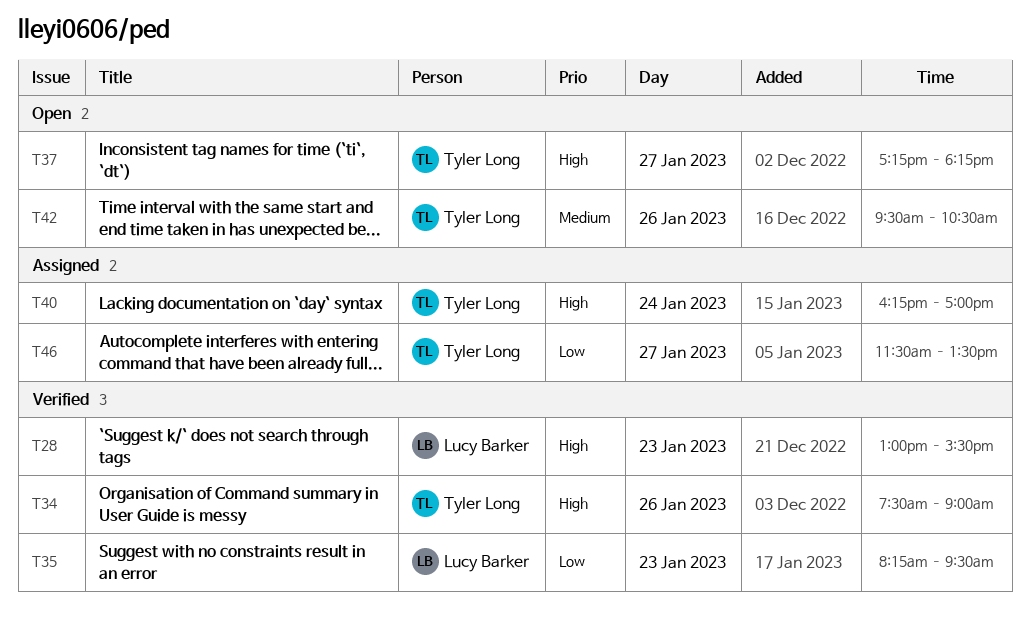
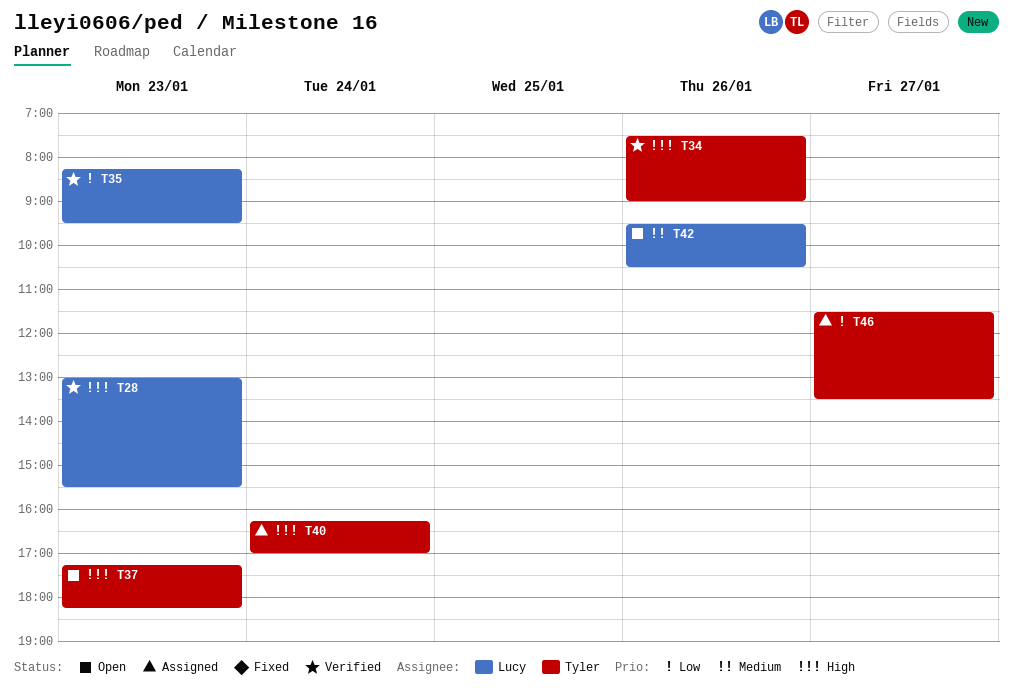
T37, day: Jan 27 -> Jan 23
T42, owner: Tyler Long -> Lucy Barker

